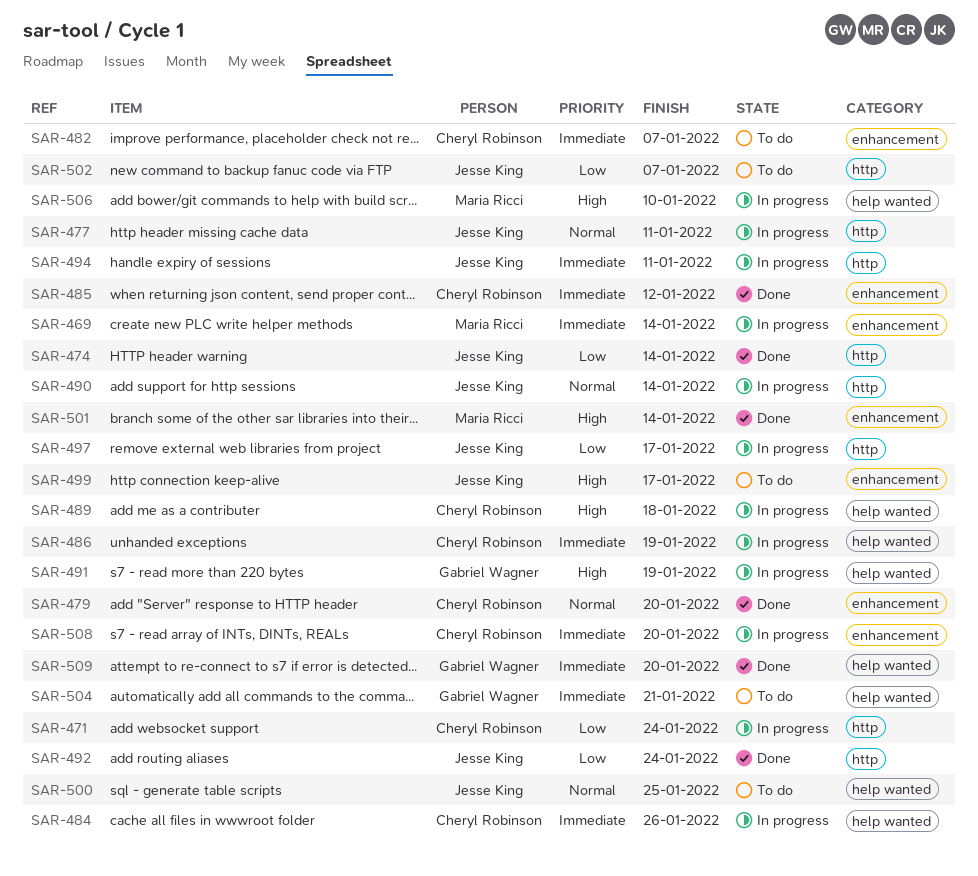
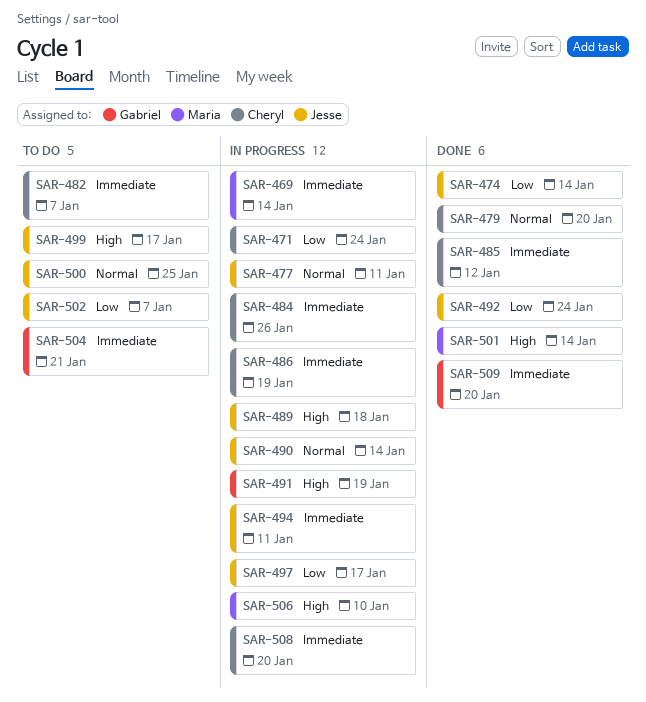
SAR-489, owner: Cheryl Robinson -> Jesse King

